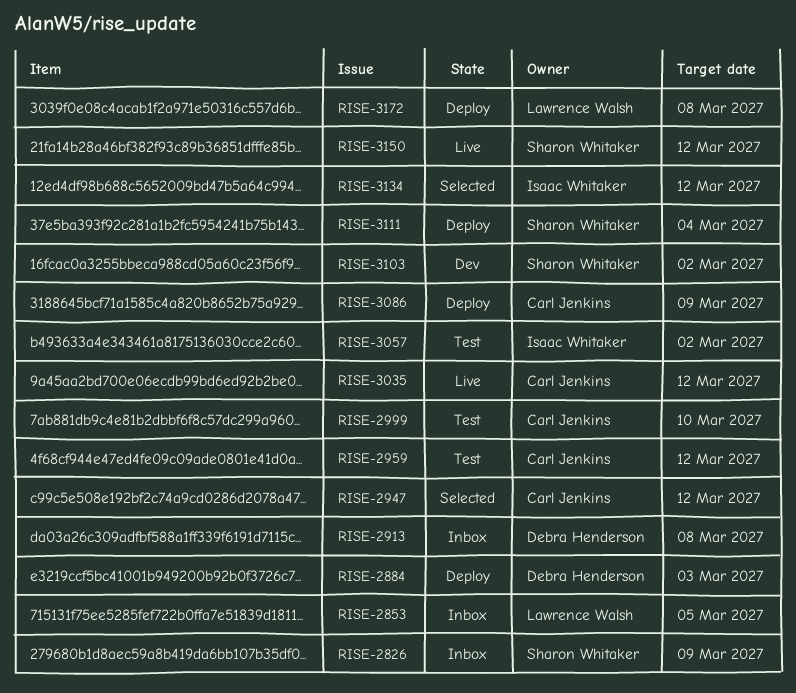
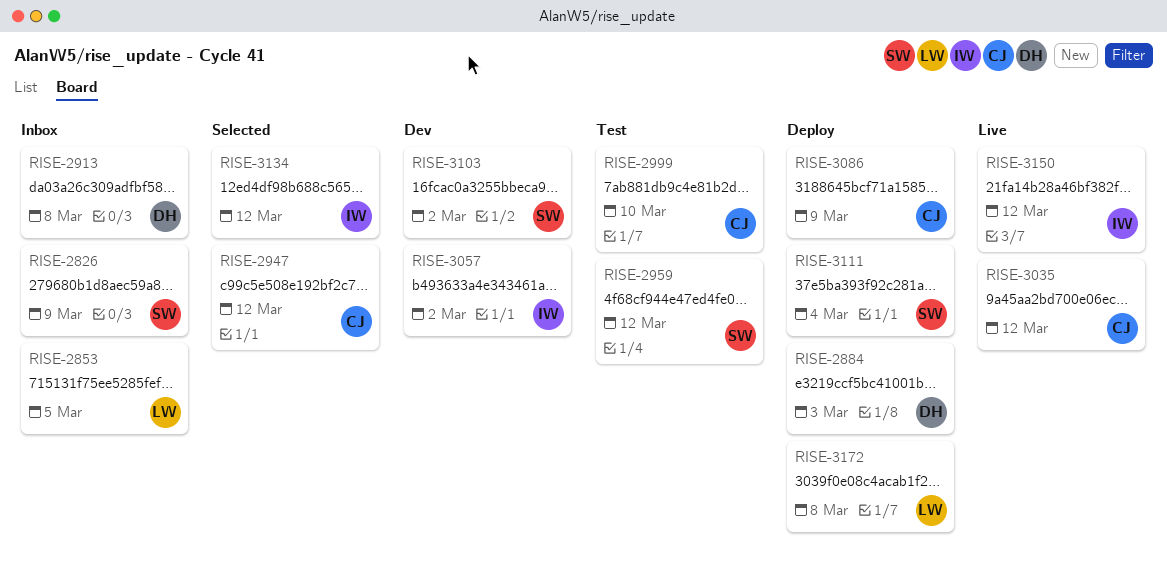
RISE-2959, owner: Carl Jenkins -> Sharon Whitaker
RISE-3057, status: Test -> Dev
RISE-3150, owner: Sharon Whitaker -> Isaac Whitaker

